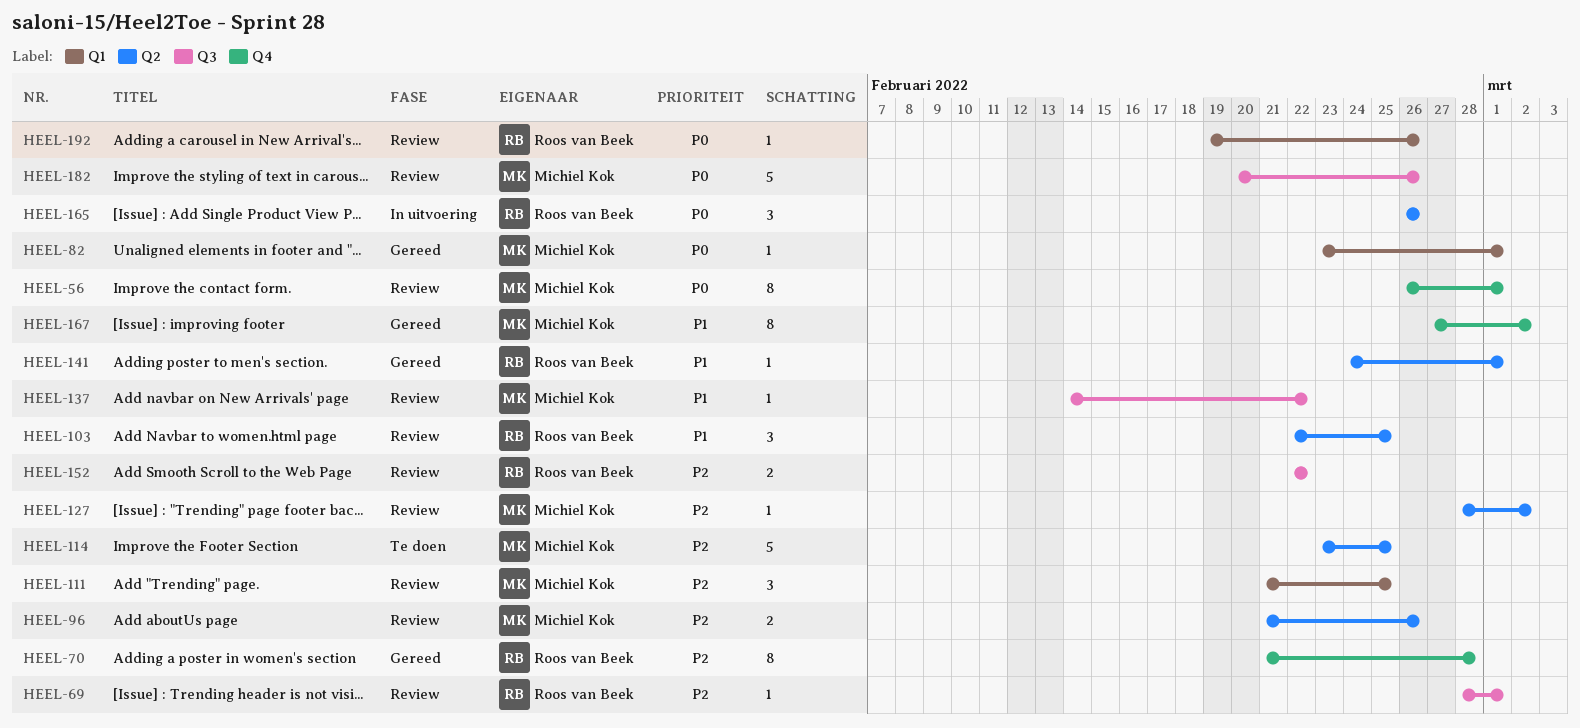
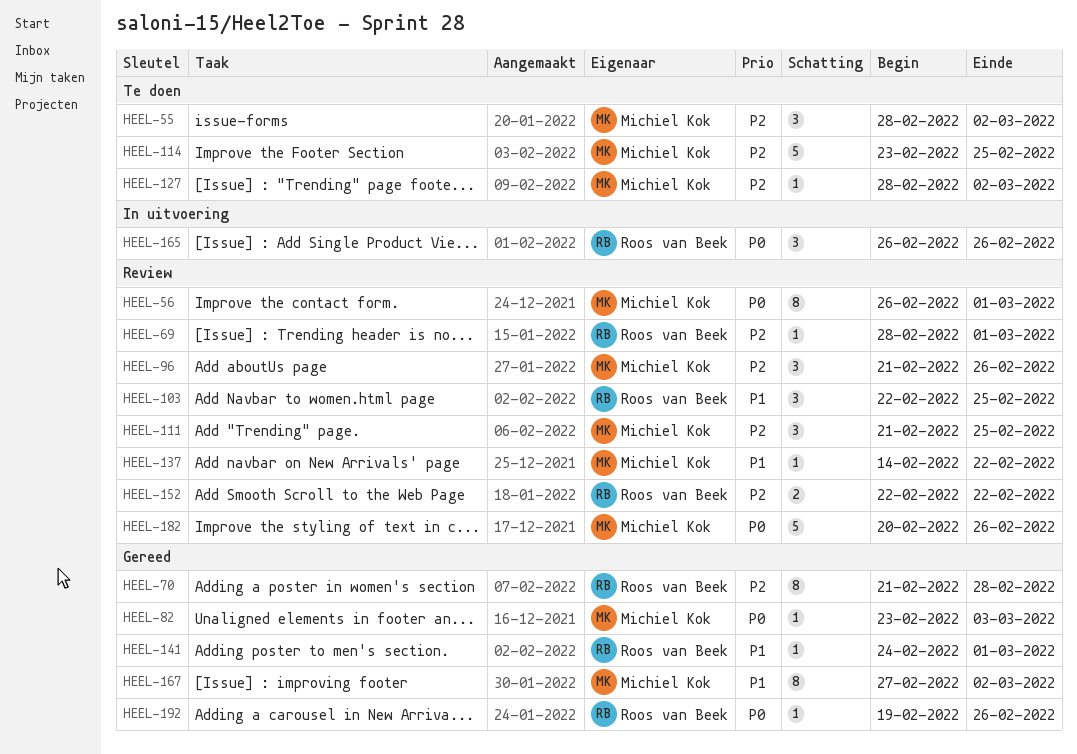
HEEL-55: none -> present
HEEL-82, due: Mar 1 -> Mar 3
HEEL-96, estimate: 2 -> 3
HEEL-127, status: Review -> Te doen
HEEL-192, status: Review -> Gereed

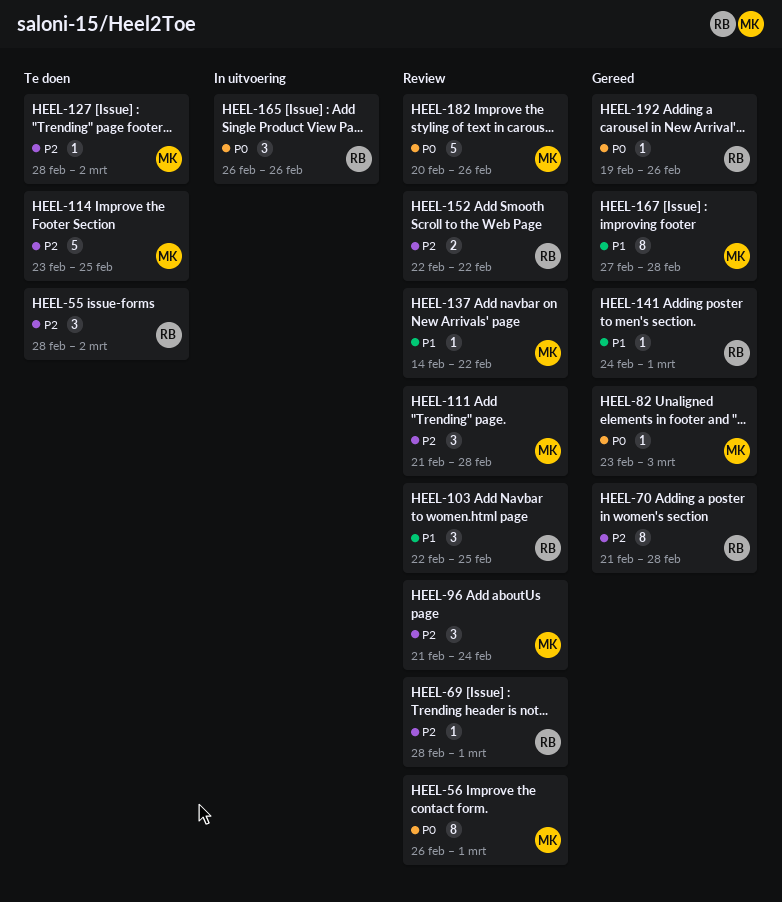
HEEL-55, owner: Michiel Kok -> Roos van Beek
HEEL-96, due: Feb 26 -> Feb 24
HEEL-111, due: Feb 25 -> Feb 28
HEEL-167, due: Mar 2 -> Feb 28

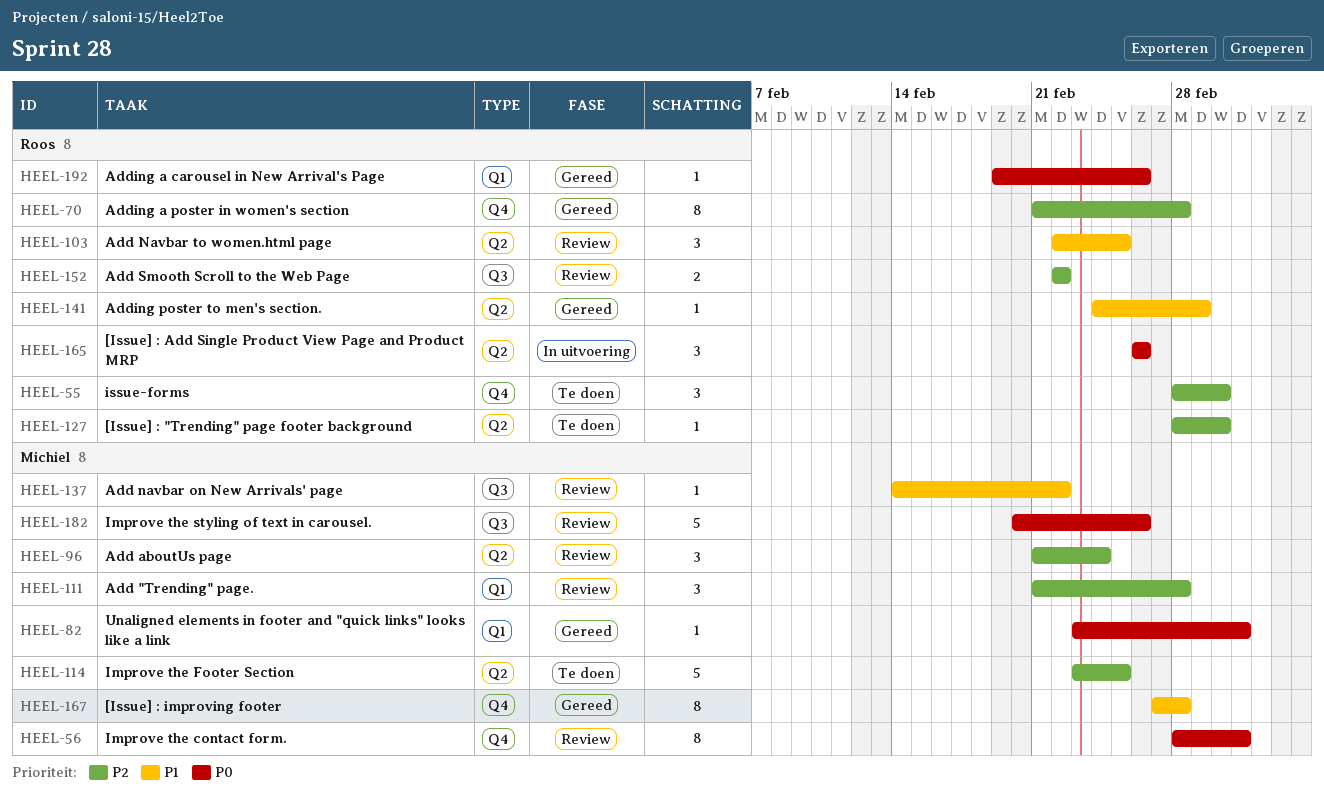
HEEL-56, start: Feb 26 -> Feb 28
HEEL-56, due: Mar 1 -> Mar 3
HEEL-69: present -> none
HEEL-127, owner: Michiel -> Roos

